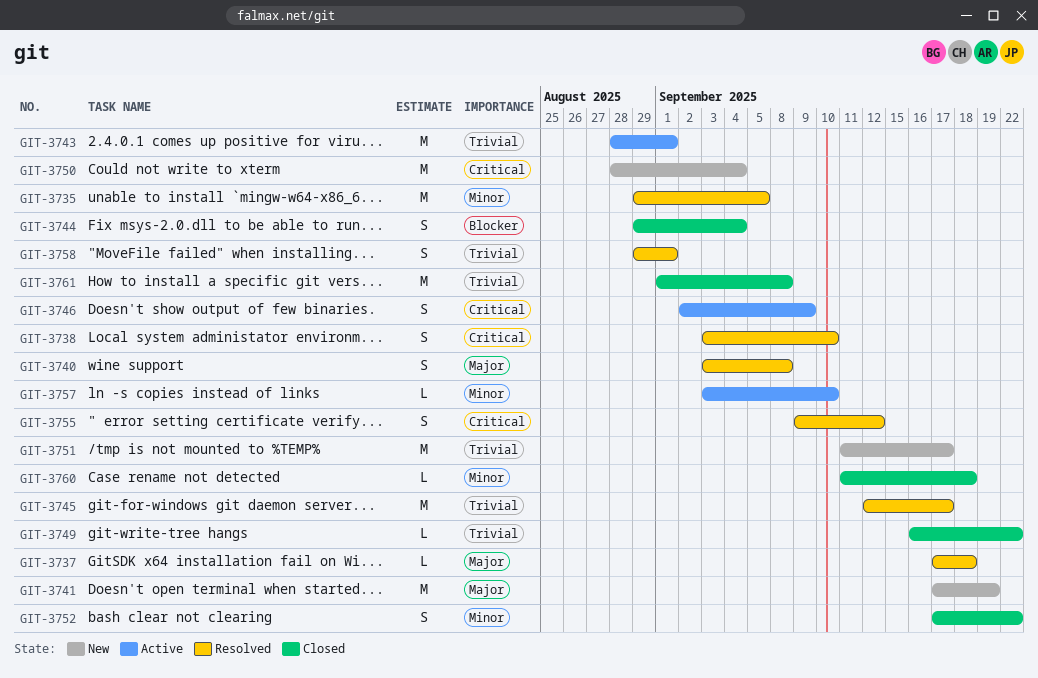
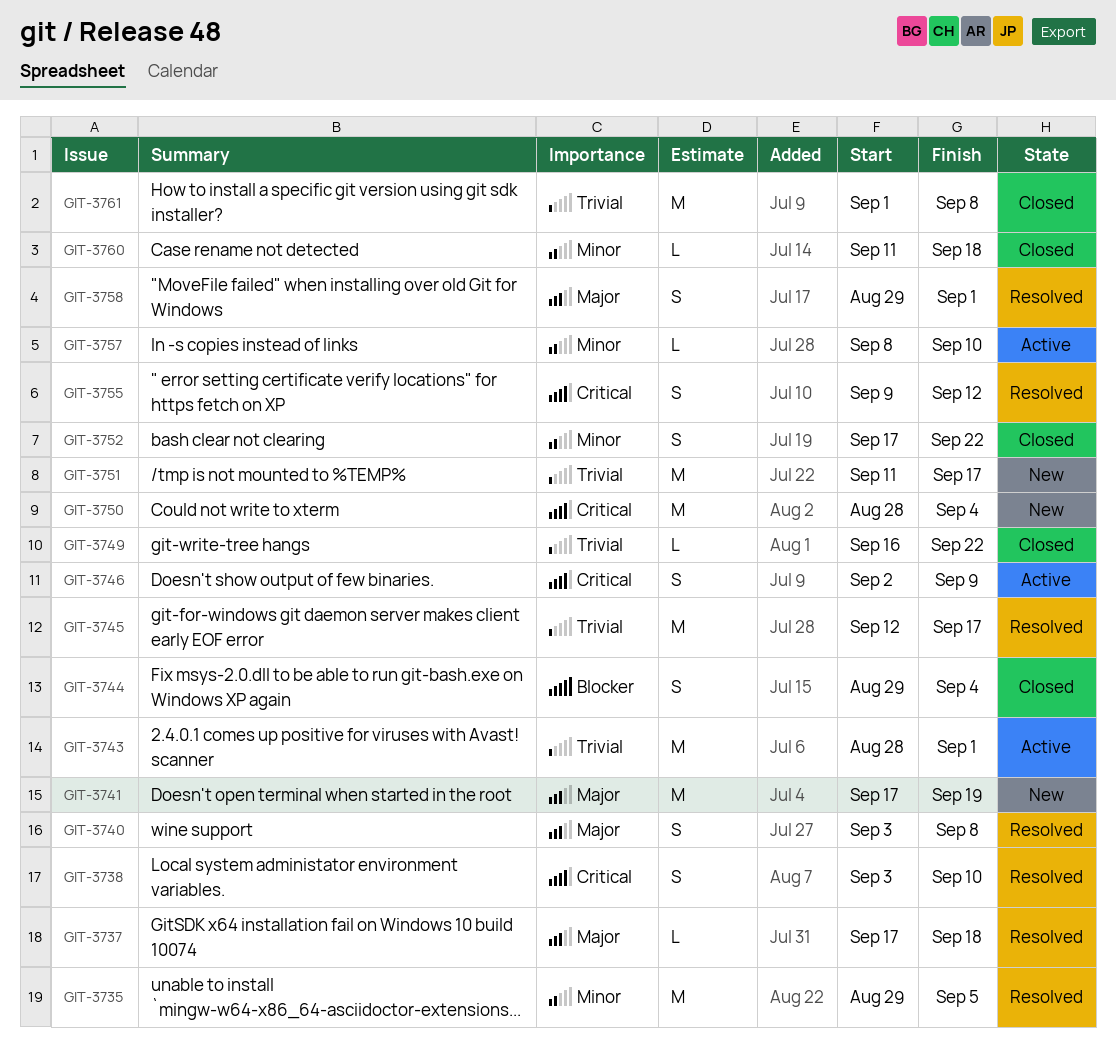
GIT-3757, start: Sep 3 -> Sep 8
GIT-3758, priority: Trivial -> Major

